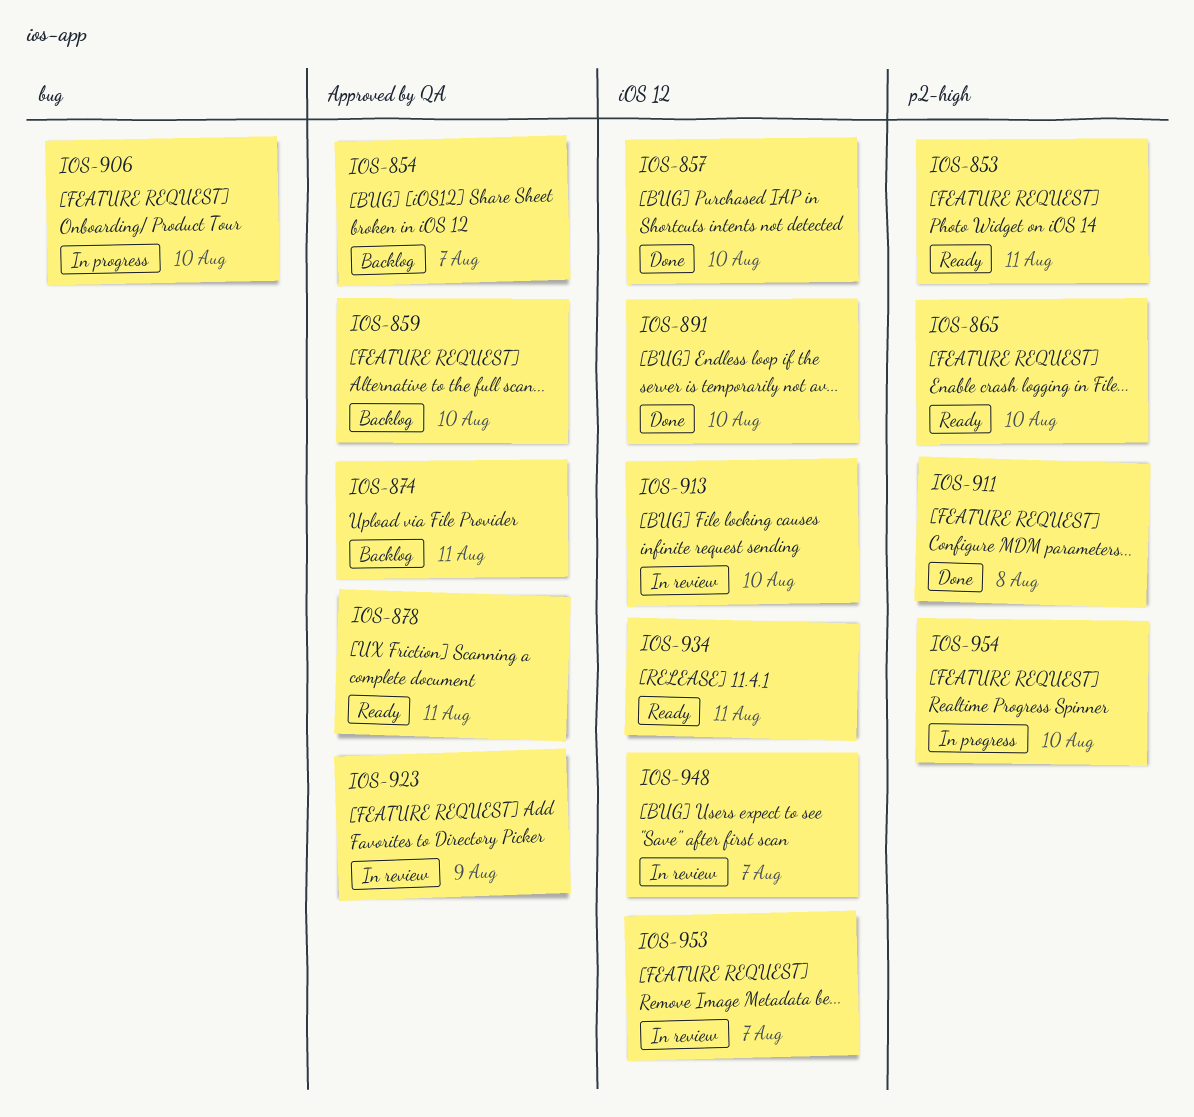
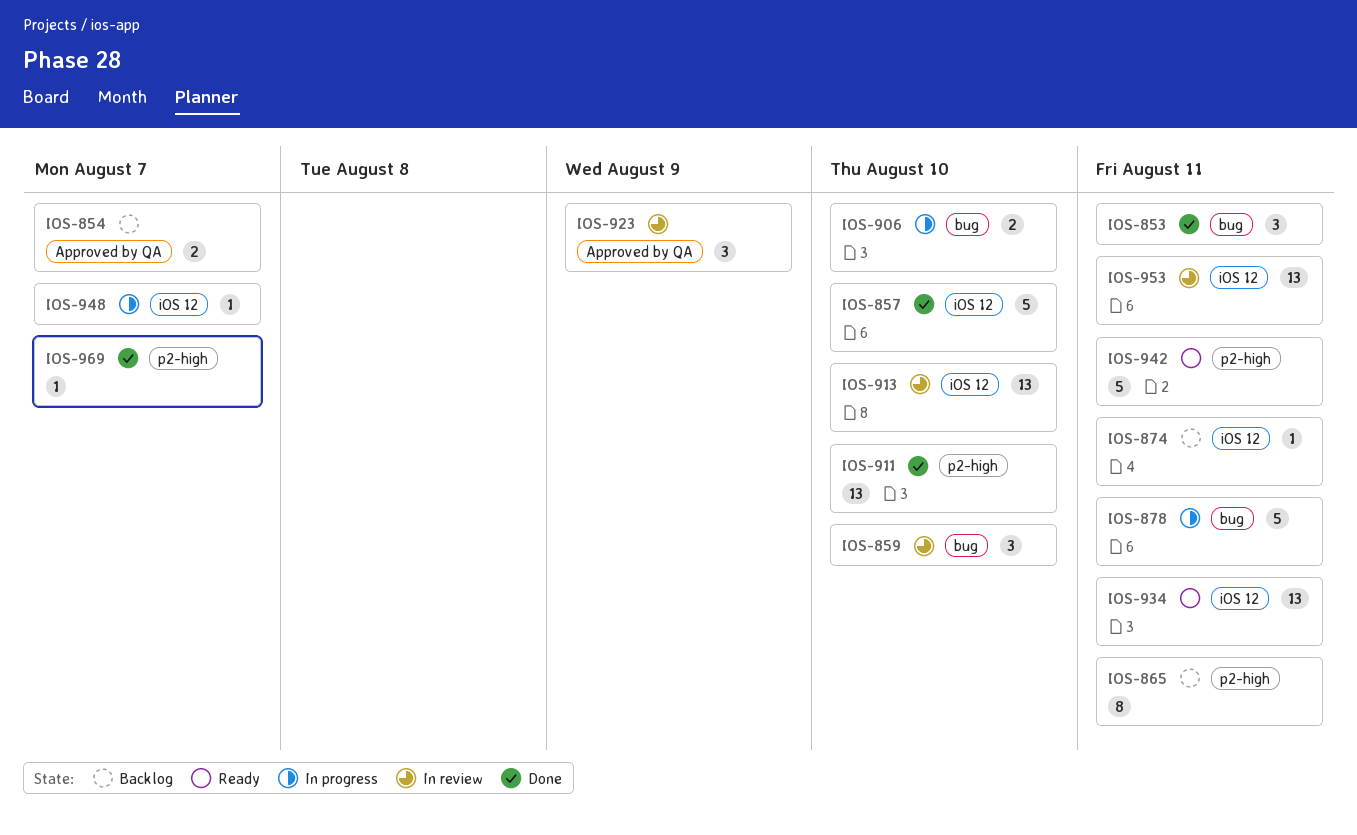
IOS-853, status: Ready -> Done
IOS-853, label: p2-high -> bug
IOS-859, status: Backlog -> In review
IOS-859, label: Approved by QA -> bug
IOS-865, status: Ready -> Backlog
IOS-865, due: Aug 10 -> Aug 11
IOS-874, label: Approved by QA -> iOS 12
IOS-878, status: Ready -> In progress
IOS-878, label: Approved by QA -> bug
IOS-891: present -> none
IOS-911, due: Aug 8 -> Aug 10
IOS-942: none -> present
IOS-948, status: In review -> In progress
IOS-953, due: Aug 7 -> Aug 11
IOS-954: present -> none
IOS-969: none -> present

